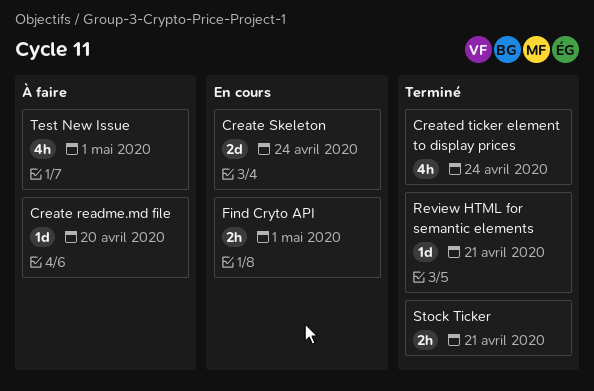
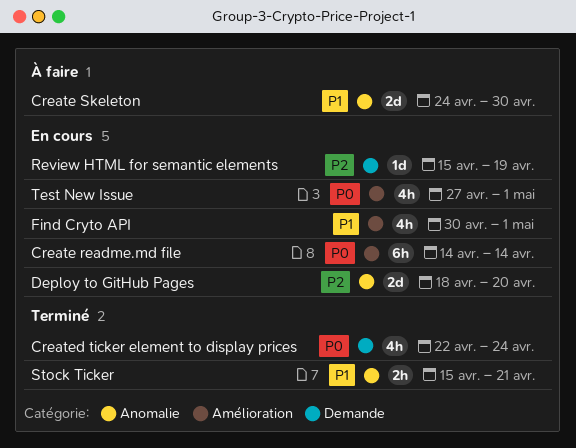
Create readme.md file, status: À faire -> En cours
Create readme.md file, estimate: 1d -> 6h
Create readme.md file, due: Apr 20 -> Apr 14
Create Skeleton, status: En cours -> À faire
Create Skeleton, due: Apr 24 -> Apr 30
Deploy to GitHub Pages: none -> present
Find Cryto API, estimate: 2h -> 4h
Review HTML for semantic elements, status: Terminé -> En cours
Review HTML for semantic elements, due: Apr 21 -> Apr 19
Test New Issue, status: À faire -> En cours

